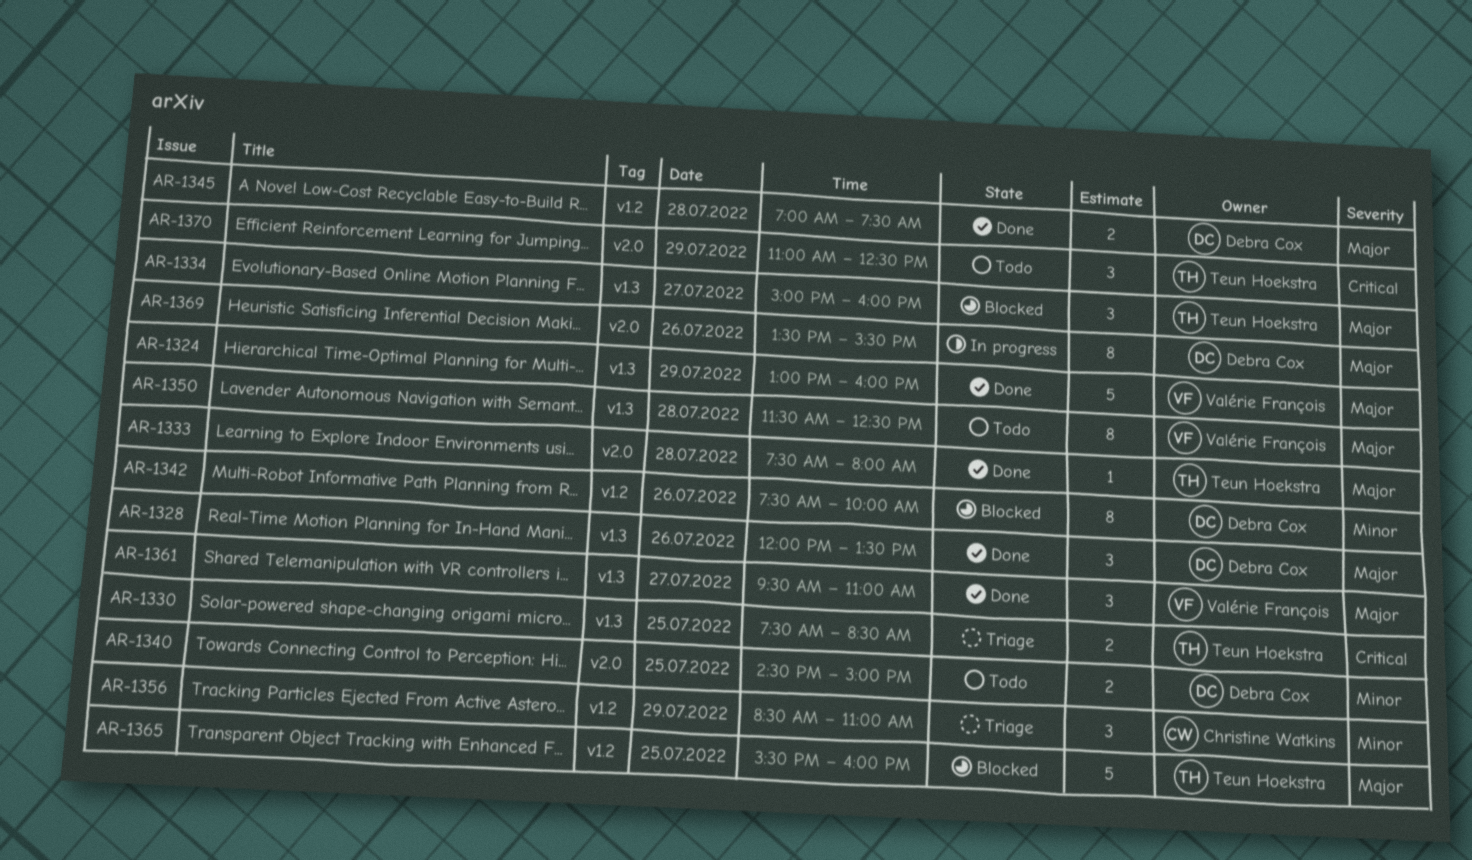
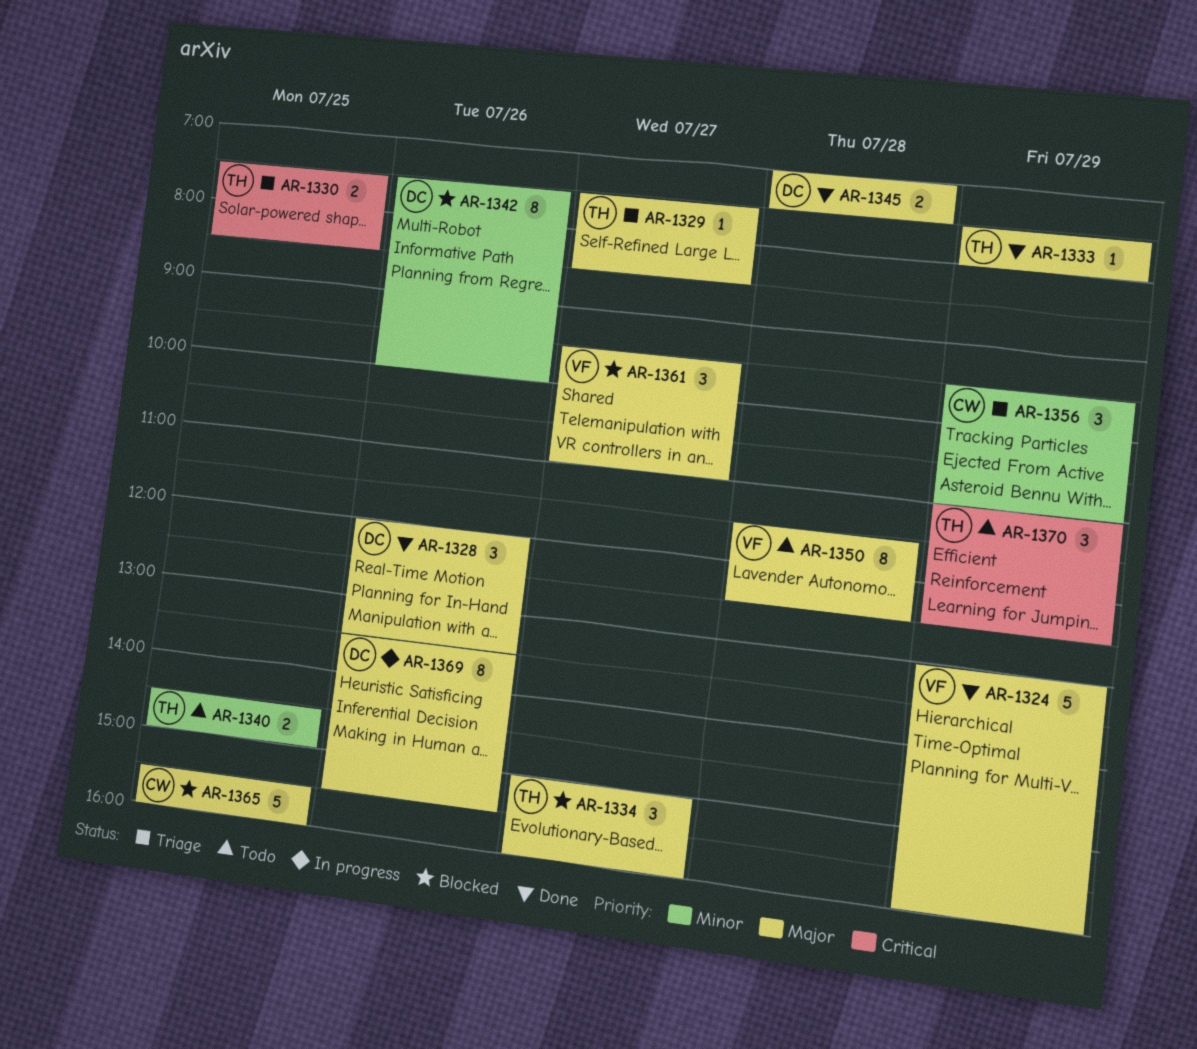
AR-1329: none -> present
AR-1333, day: Jul 28 -> Jul 29
AR-1340, owner: Debra Cox -> Teun Hoekstra
AR-1356, begins: 08:30 -> 09:30
AR-1361, status: Done -> Blocked
AR-1365, owner: Teun Hoekstra -> Christine Watkins

